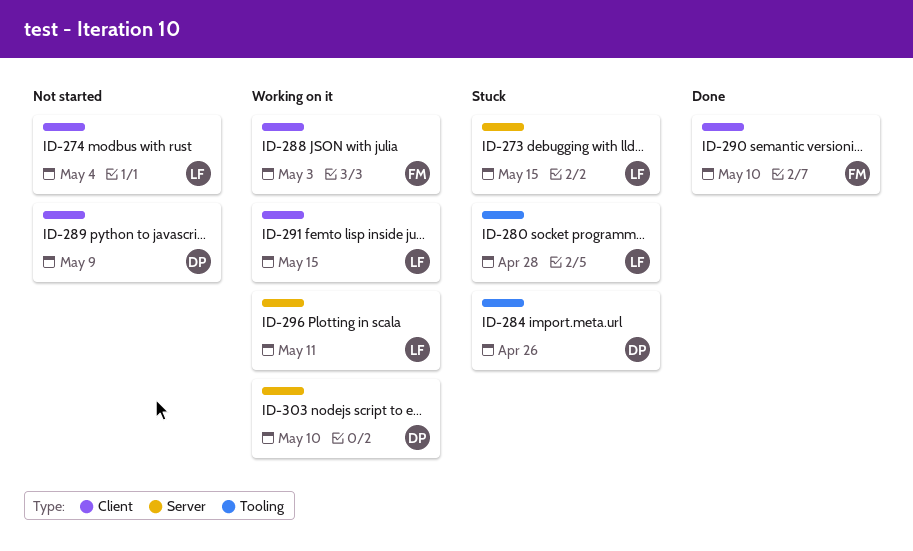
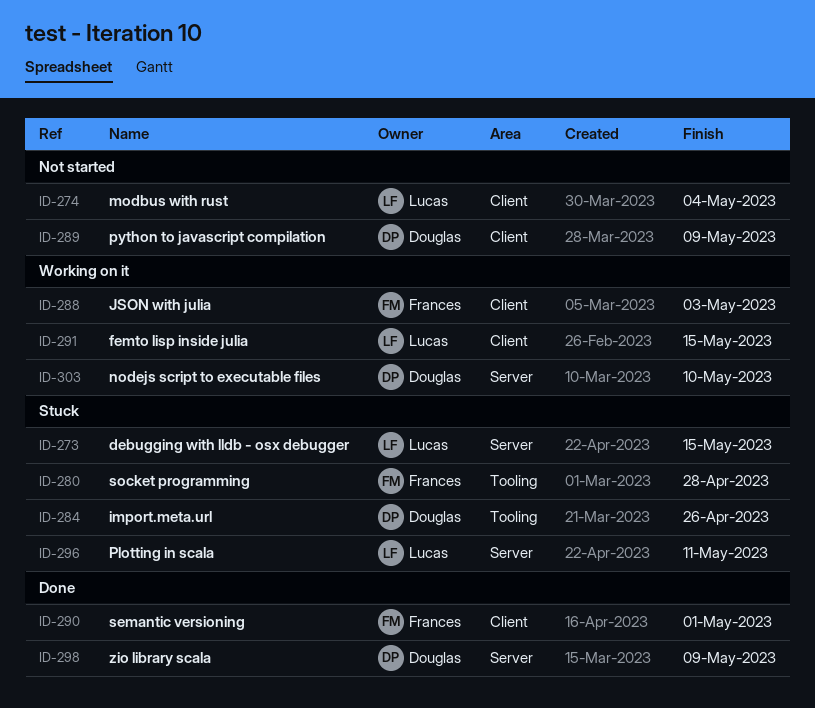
ID-280, owner: Lucas -> Frances
ID-290, due: May 10 -> May 1
ID-296, status: Working on it -> Stuck
ID-298: none -> present

